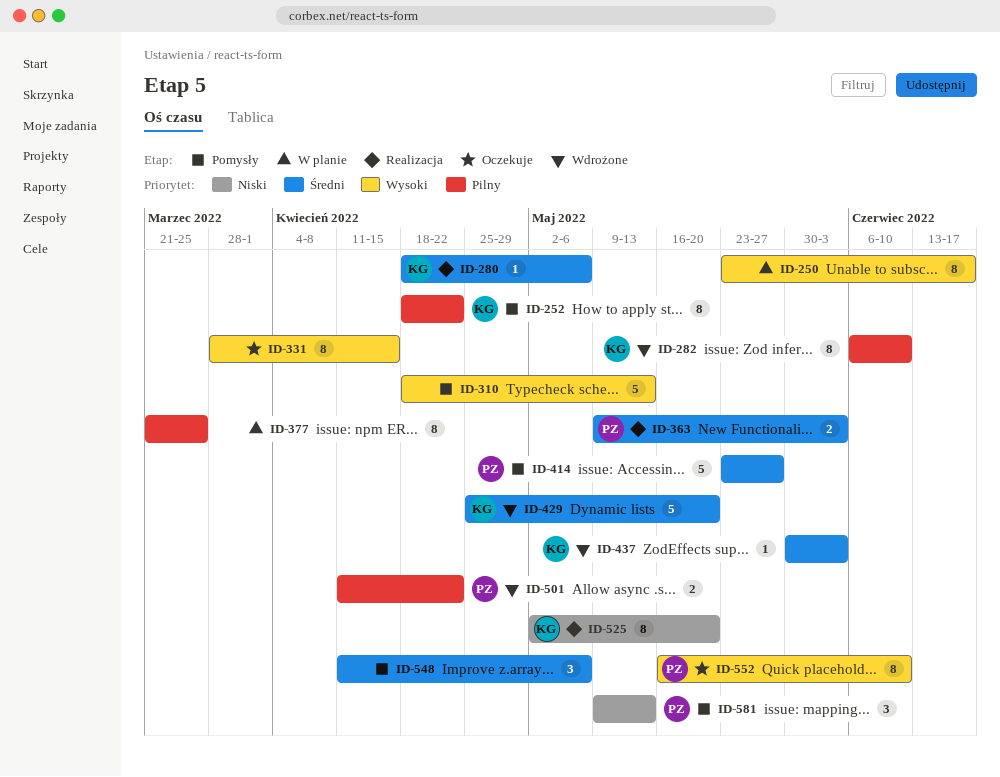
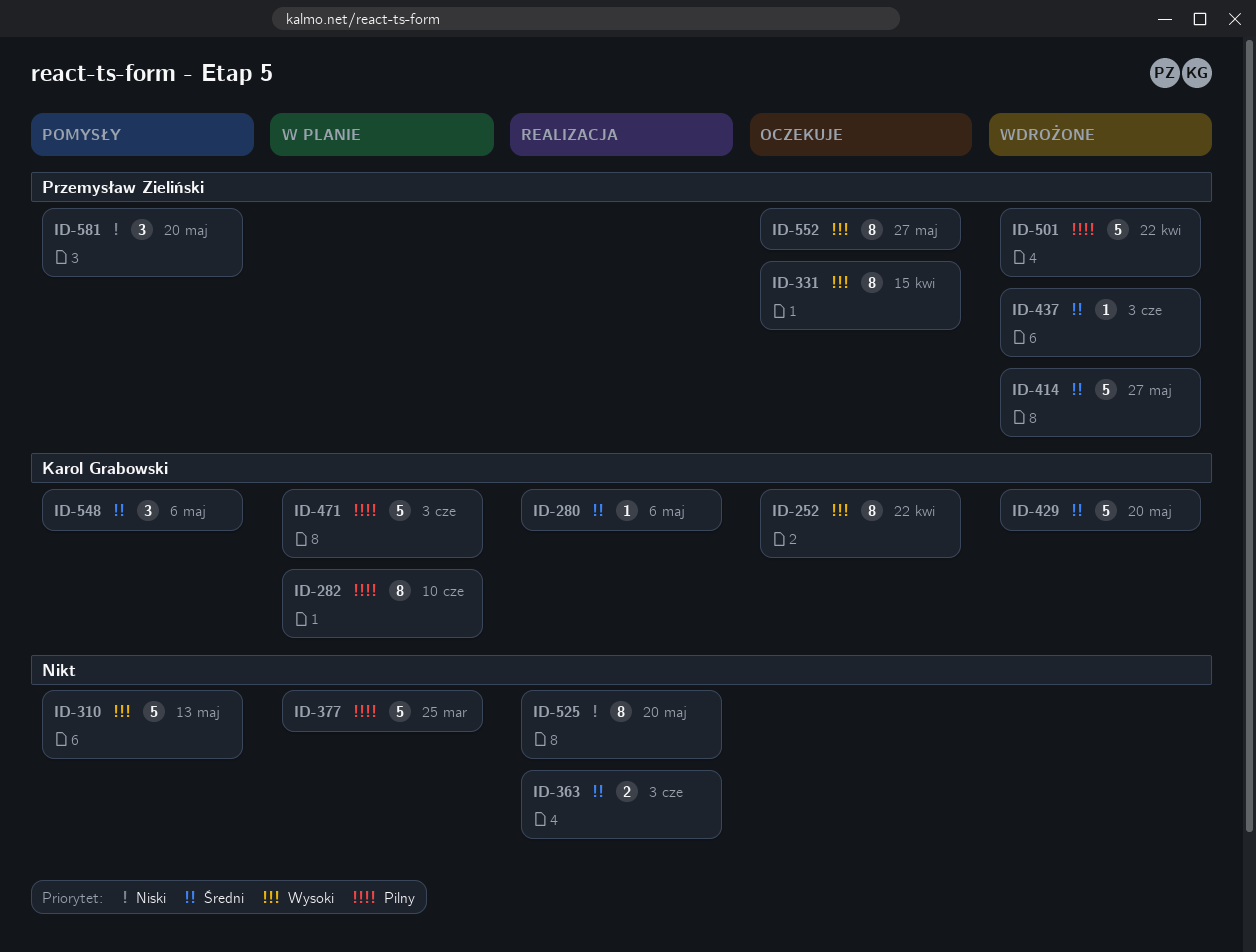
ID-250: present -> none
ID-252, status: Pomysły -> Oczekuje
ID-252, priority: Pilny -> Wysoki
ID-282, status: Wdrożone -> W planie
ID-331, owner: none -> Przemysław Zieliński
ID-363, owner: Przemysław Zieliński -> none
ID-377, estimate: 8 -> 5
ID-414, status: Pomysły -> Wdrożone
ID-437, owner: Karol Grabowski -> Przemysław Zieliński
ID-471: none -> present
ID-501, estimate: 2 -> 5
ID-525, owner: Karol Grabowski -> none
ID-548, owner: none -> Karol Grabowski
ID-552, due: Jun 10 -> May 27
ID-581, due: May 13 -> May 20

